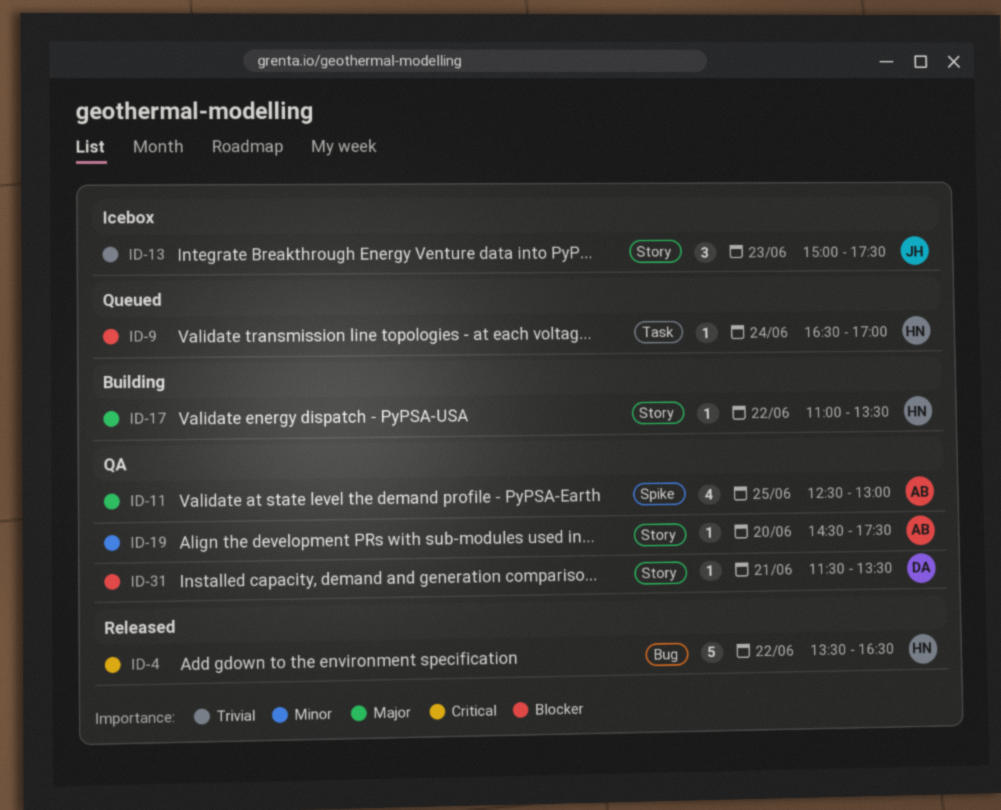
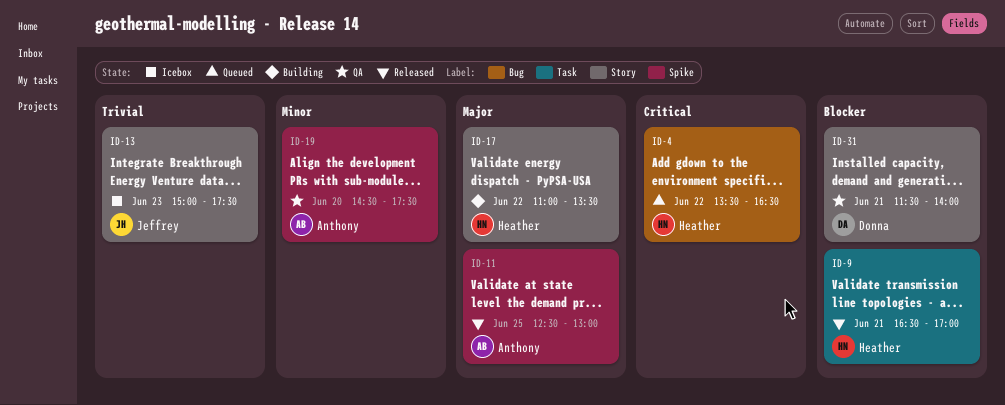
ID-4, status: Released -> Queued
ID-9, status: Queued -> Released
ID-9, day: Jun 24 -> Jun 21
ID-11, status: QA -> Released
ID-19, label: Story -> Spike
ID-31, ends: 13:30 -> 14:00

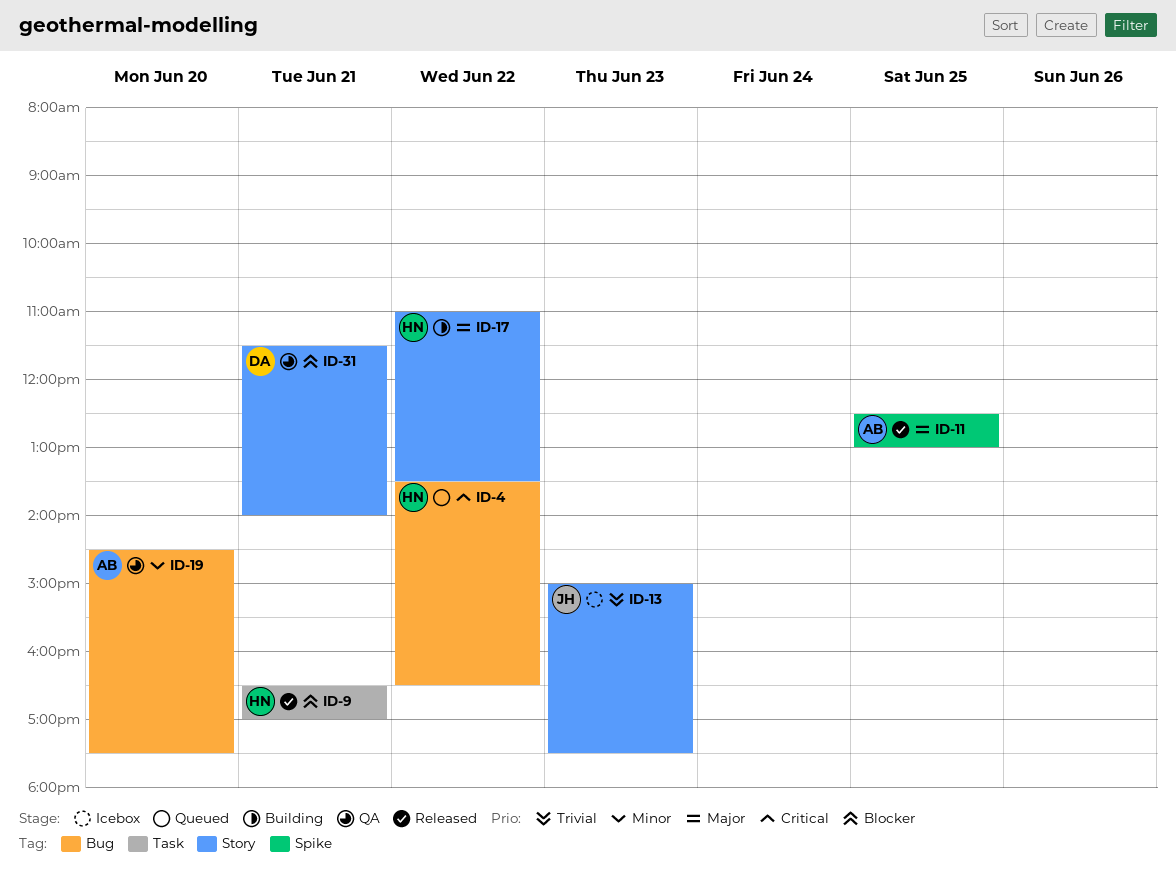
ID-19, label: Spike -> Bug

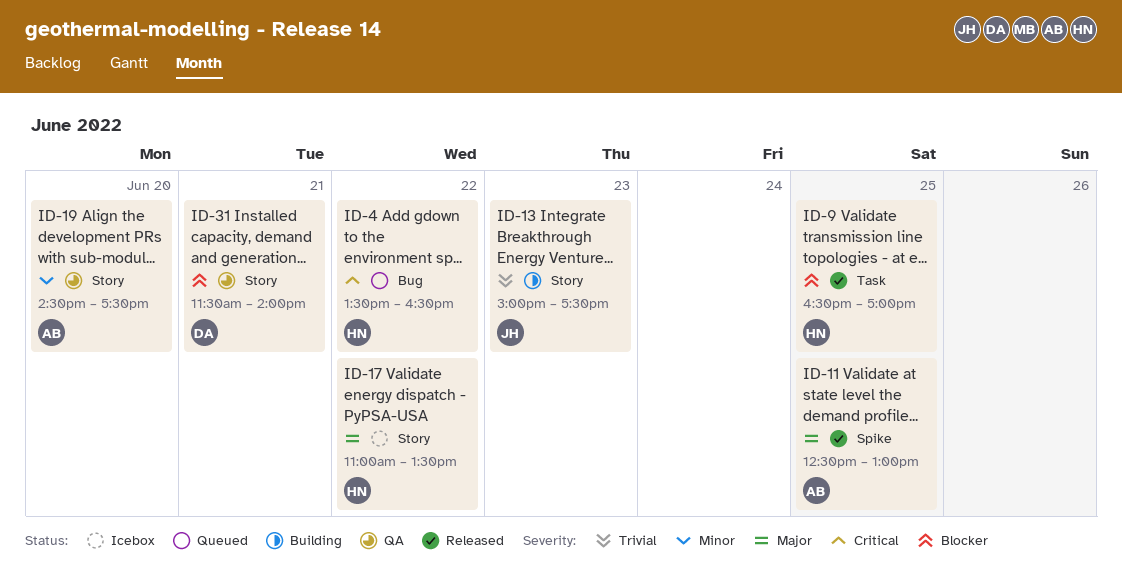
ID-9, day: Jun 21 -> Jun 25
ID-13, status: Icebox -> Building
ID-17, status: Building -> Icebox
ID-19, label: Bug -> Story

